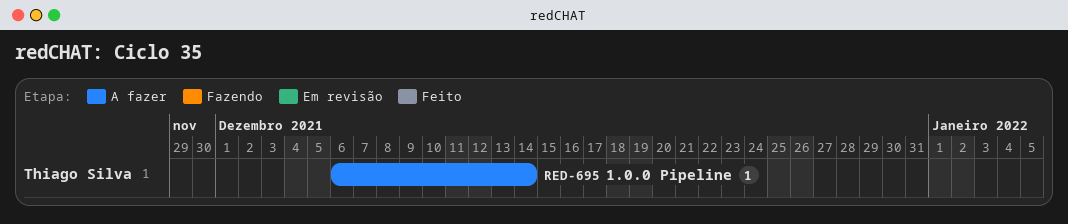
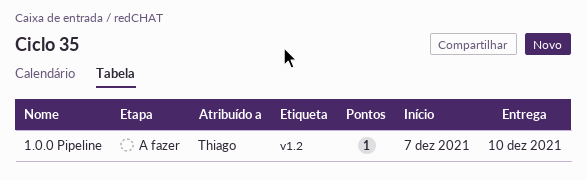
1.0.0 Pipeline, start: Dec 6 -> Dec 7
1.0.0 Pipeline, due: Dec 14 -> Dec 10

